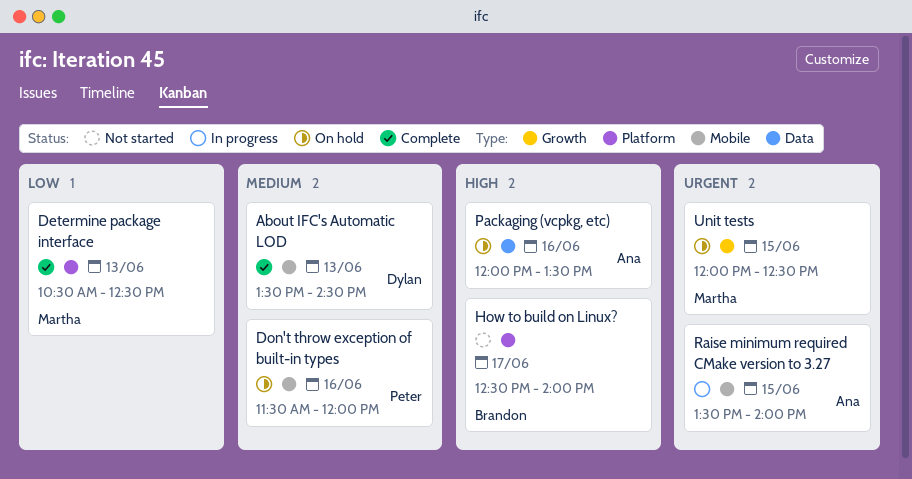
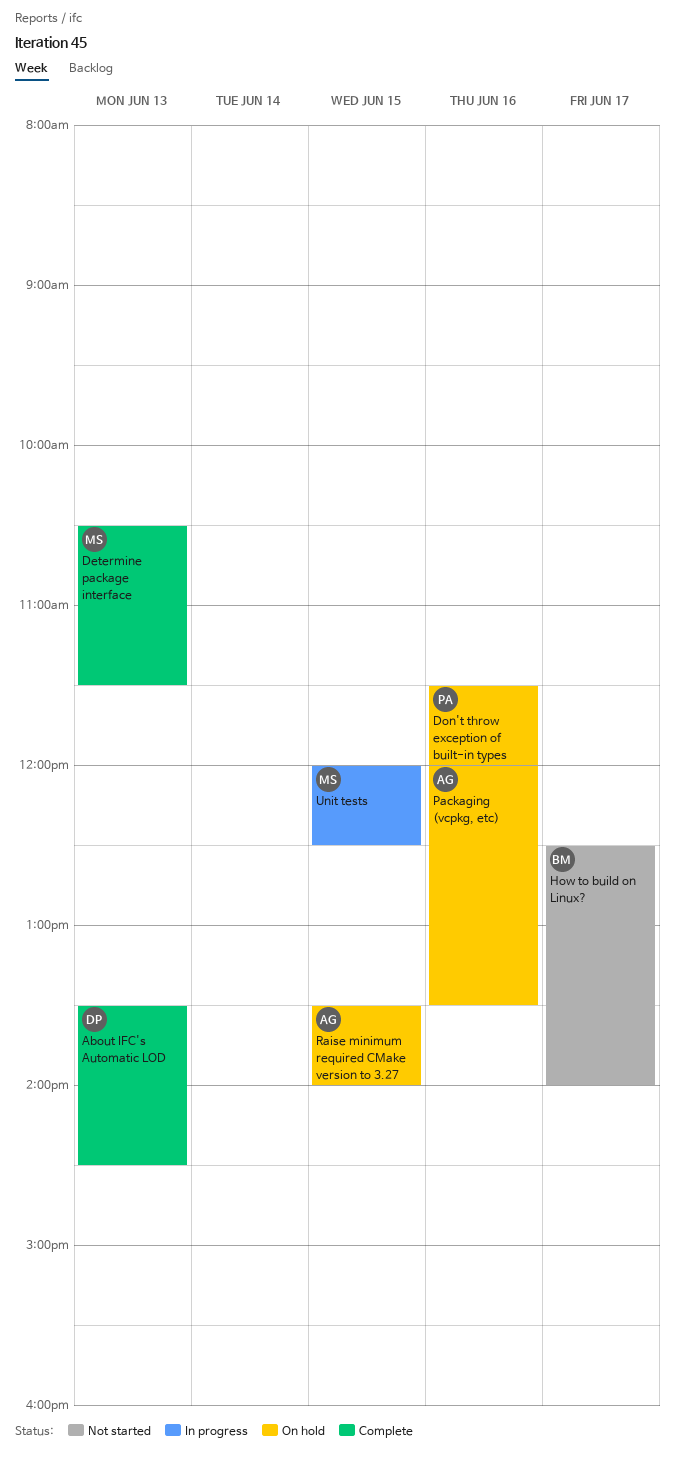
Determine package interface, ends: 12:30 -> 11:30
Raise minimum required CMake version to 3.27, status: In progress -> On hold
Unit tests, status: On hold -> In progress

